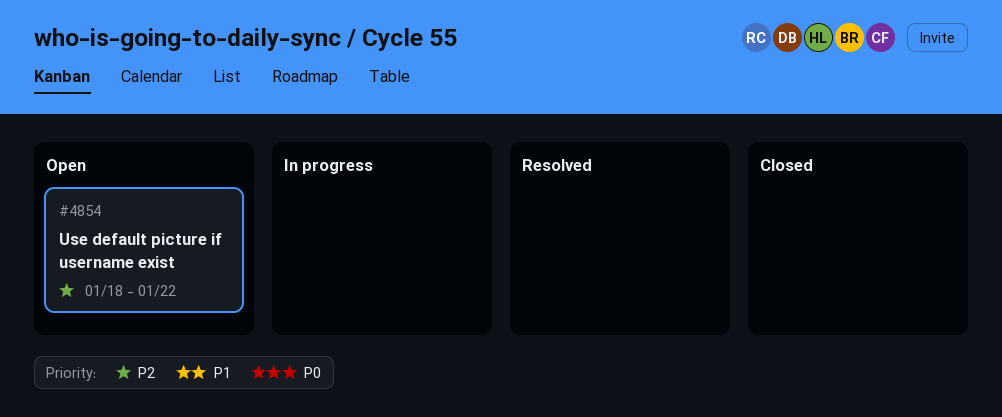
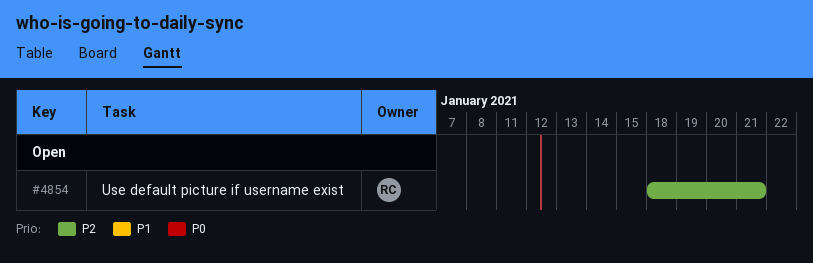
#4854, due: Jan 22 -> Jan 21

